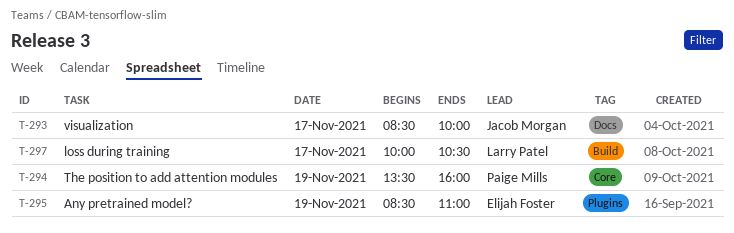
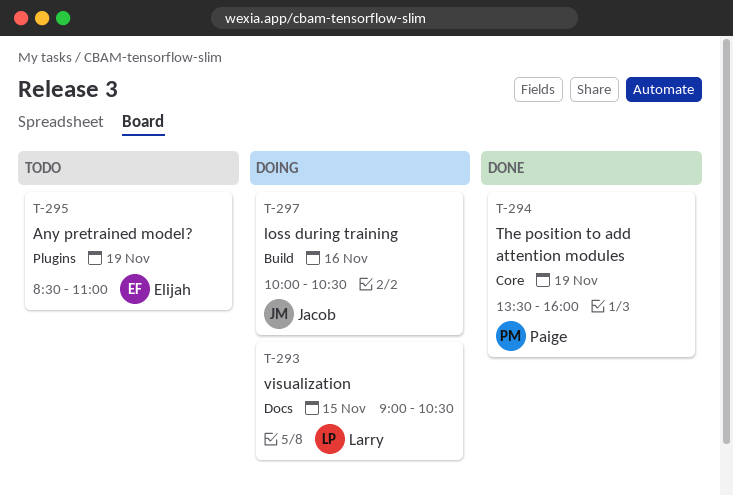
T-293, owner: Jacob Morgan -> Larry Patel
T-293, day: Nov 17 -> Nov 15
T-293, begins: 08:30 -> 09:00
T-293, ends: 10:00 -> 10:30
T-297, owner: Larry Patel -> Jacob Morgan
T-297, day: Nov 17 -> Nov 16

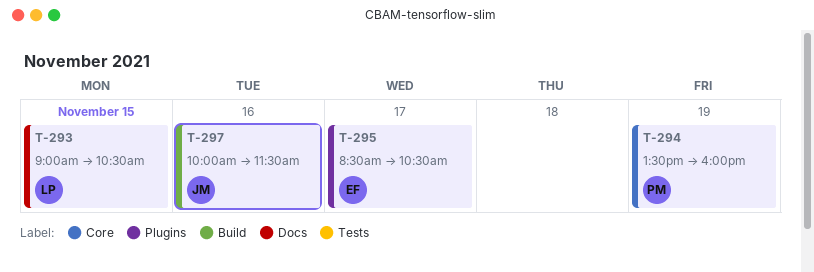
T-295, day: Nov 19 -> Nov 17
T-295, ends: 11:00 -> 10:30
T-297, ends: 10:30 -> 11:30

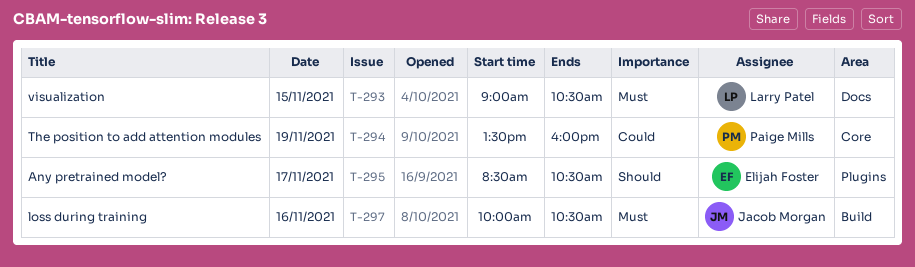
T-297, ends: 11:30 -> 10:30

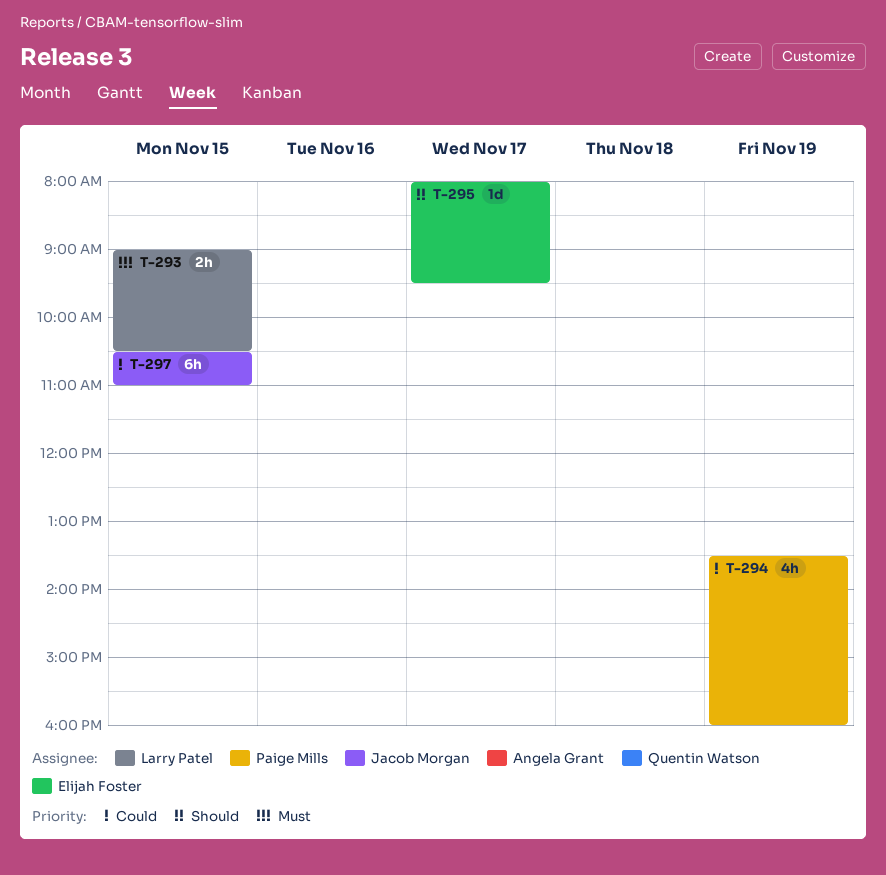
T-295, begins: 08:30 -> 08:00
T-295, ends: 10:30 -> 09:30
T-297, priority: Must -> Could
T-297, day: Nov 16 -> Nov 15
T-297, begins: 10:00 -> 10:30
T-297, ends: 10:30 -> 11:00

